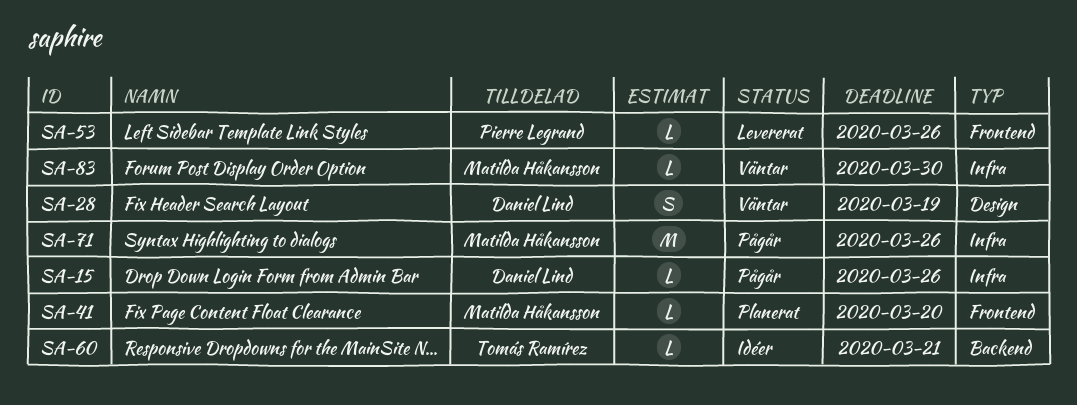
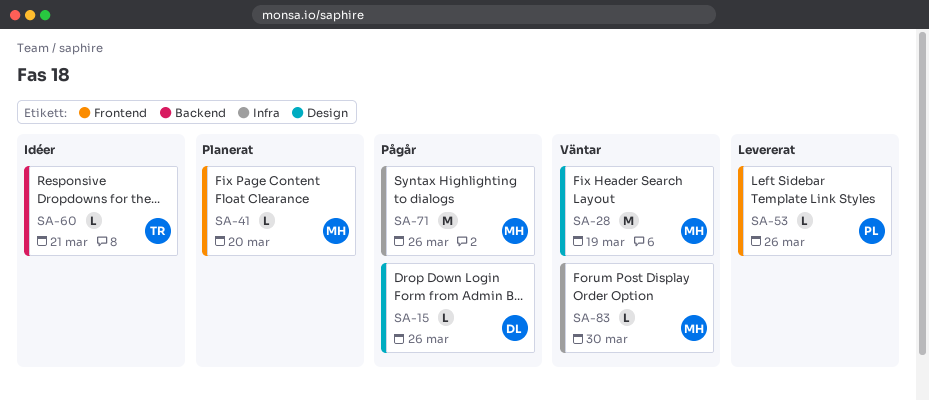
SA-15, label: Infra -> Design
SA-28, owner: Daniel Lind -> Matilda Håkansson
SA-28, estimate: S -> M

